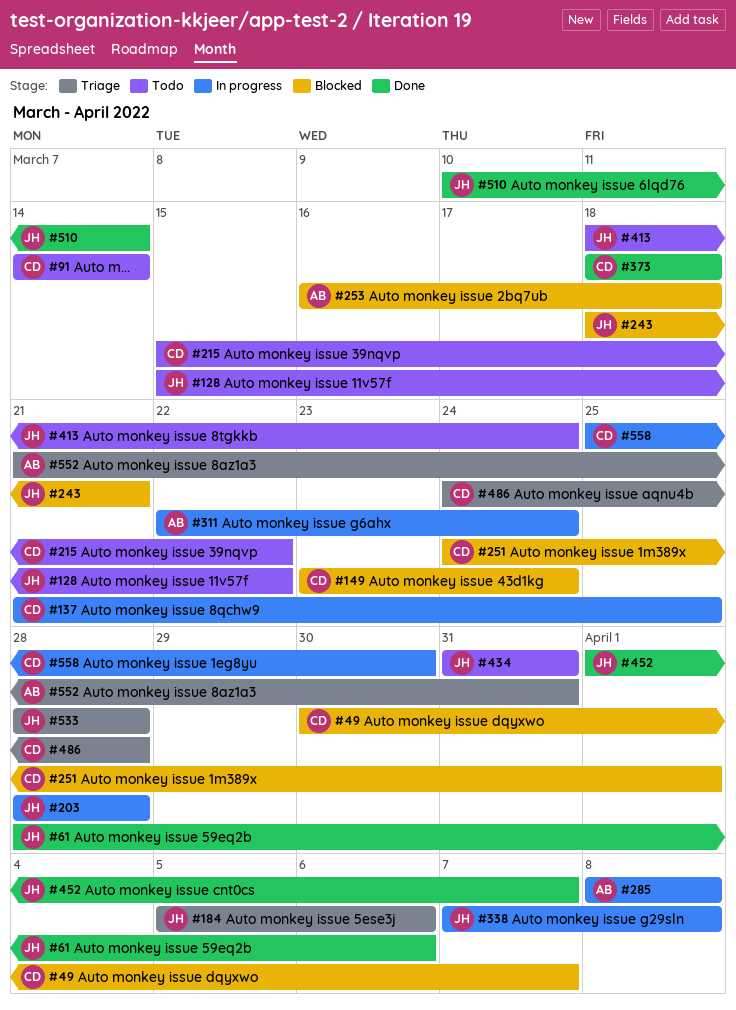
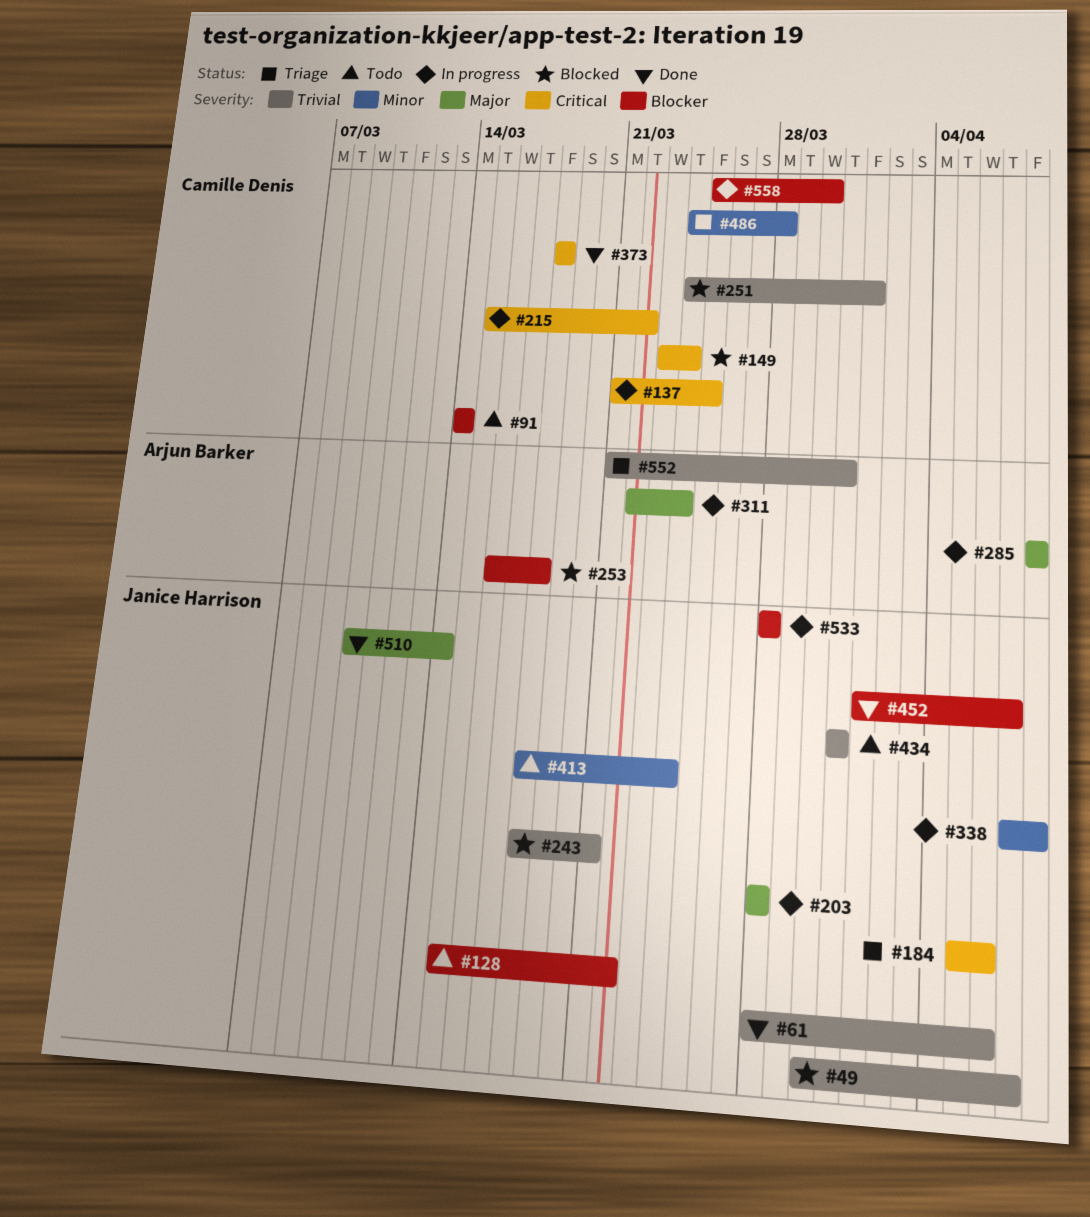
#49, owner: Camille Denis -> Janice Harrison
#215, status: Todo -> In progress
#533, status: Triage -> In progress

